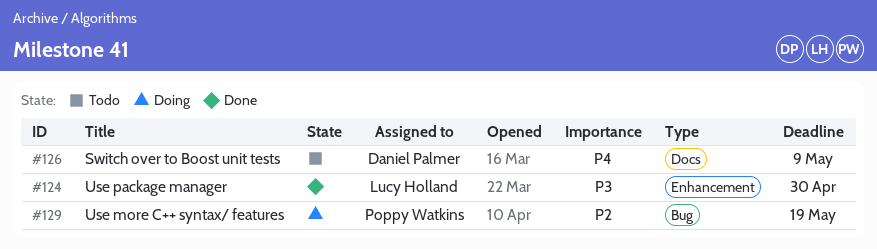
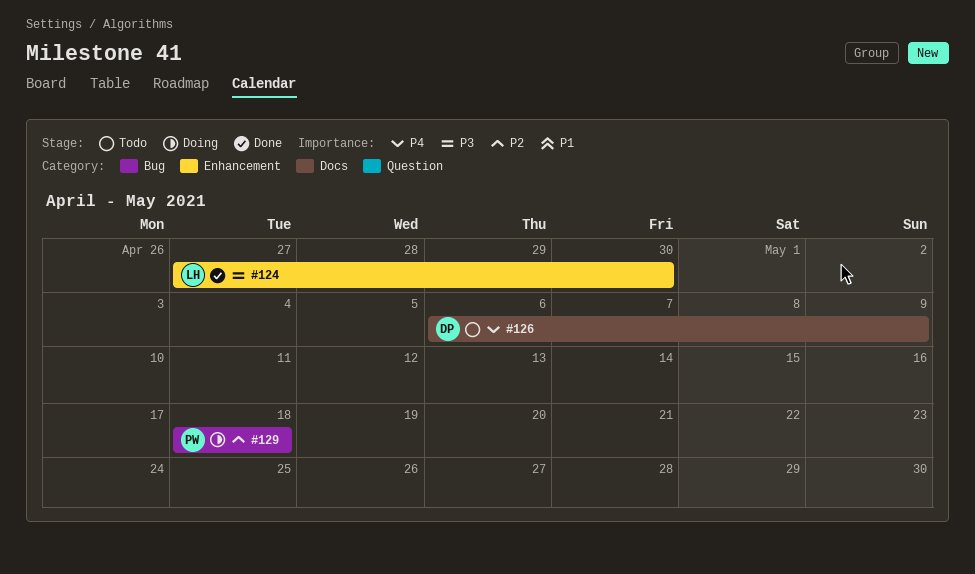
#129, due: May 19 -> May 18

